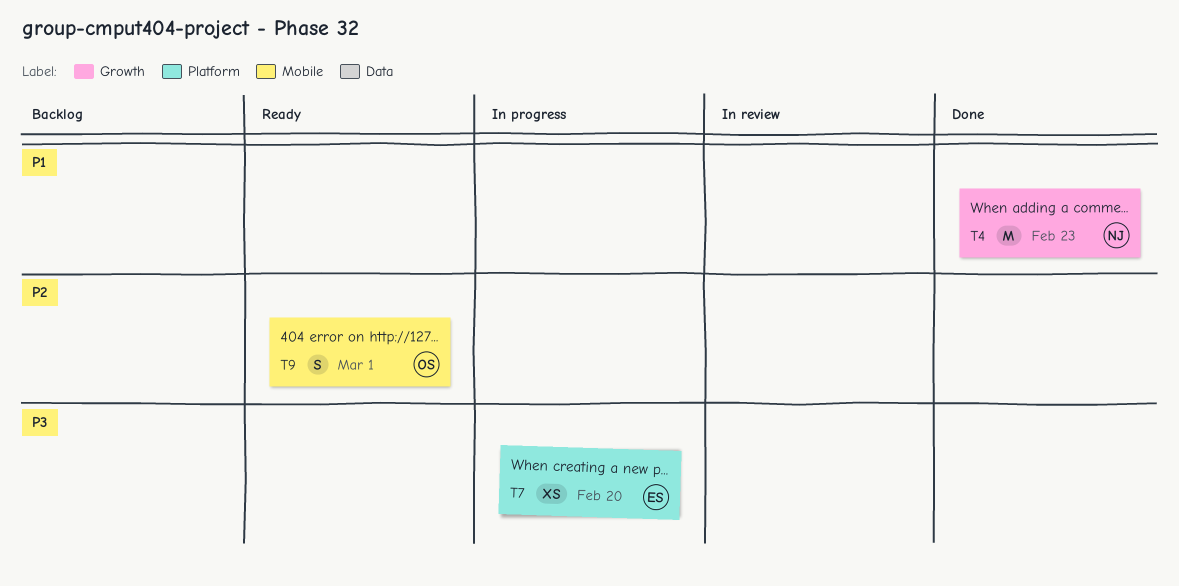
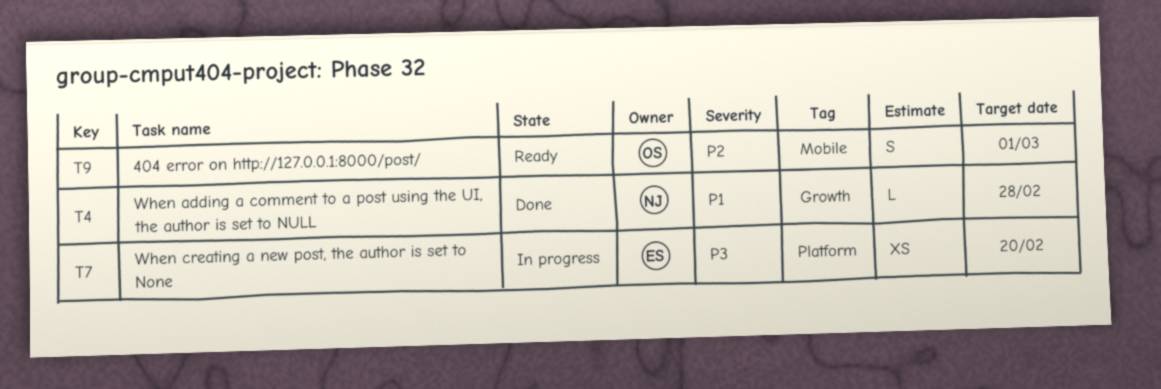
T4, estimate: M -> L
T4, due: Feb 23 -> Feb 28

